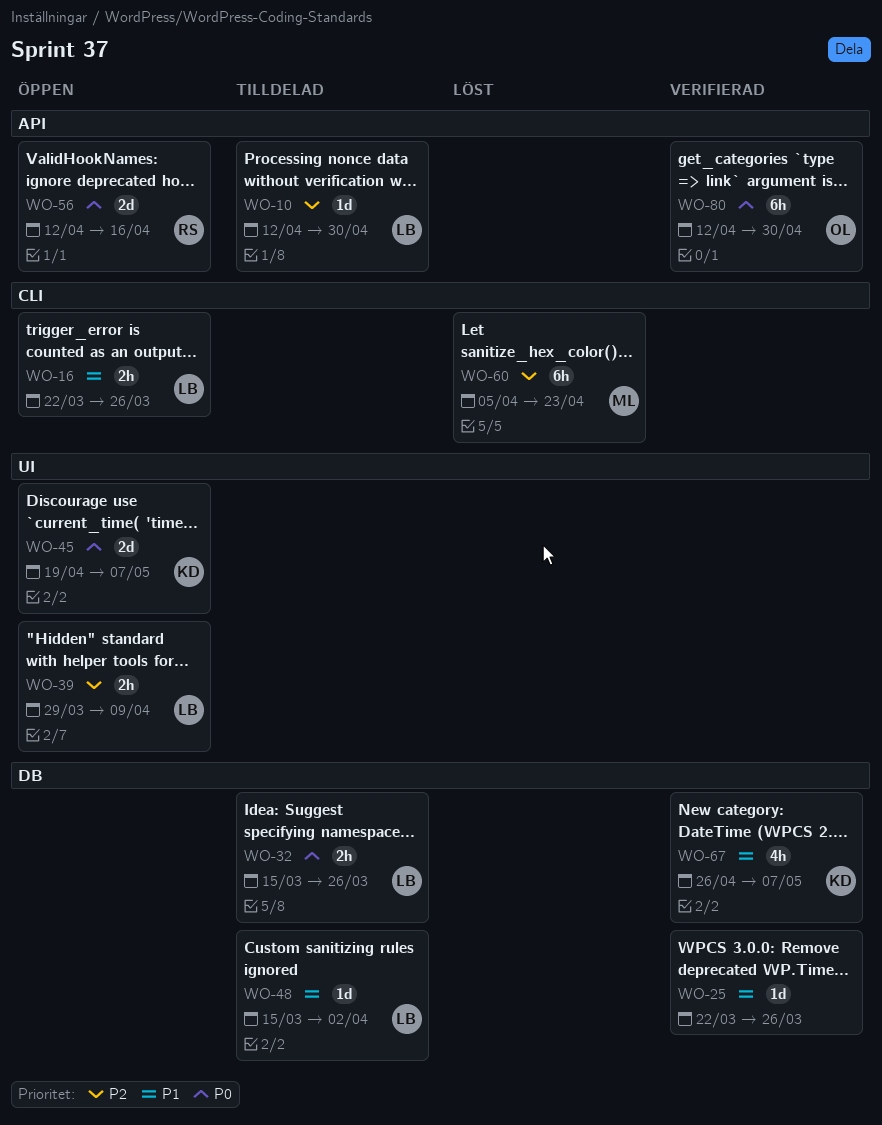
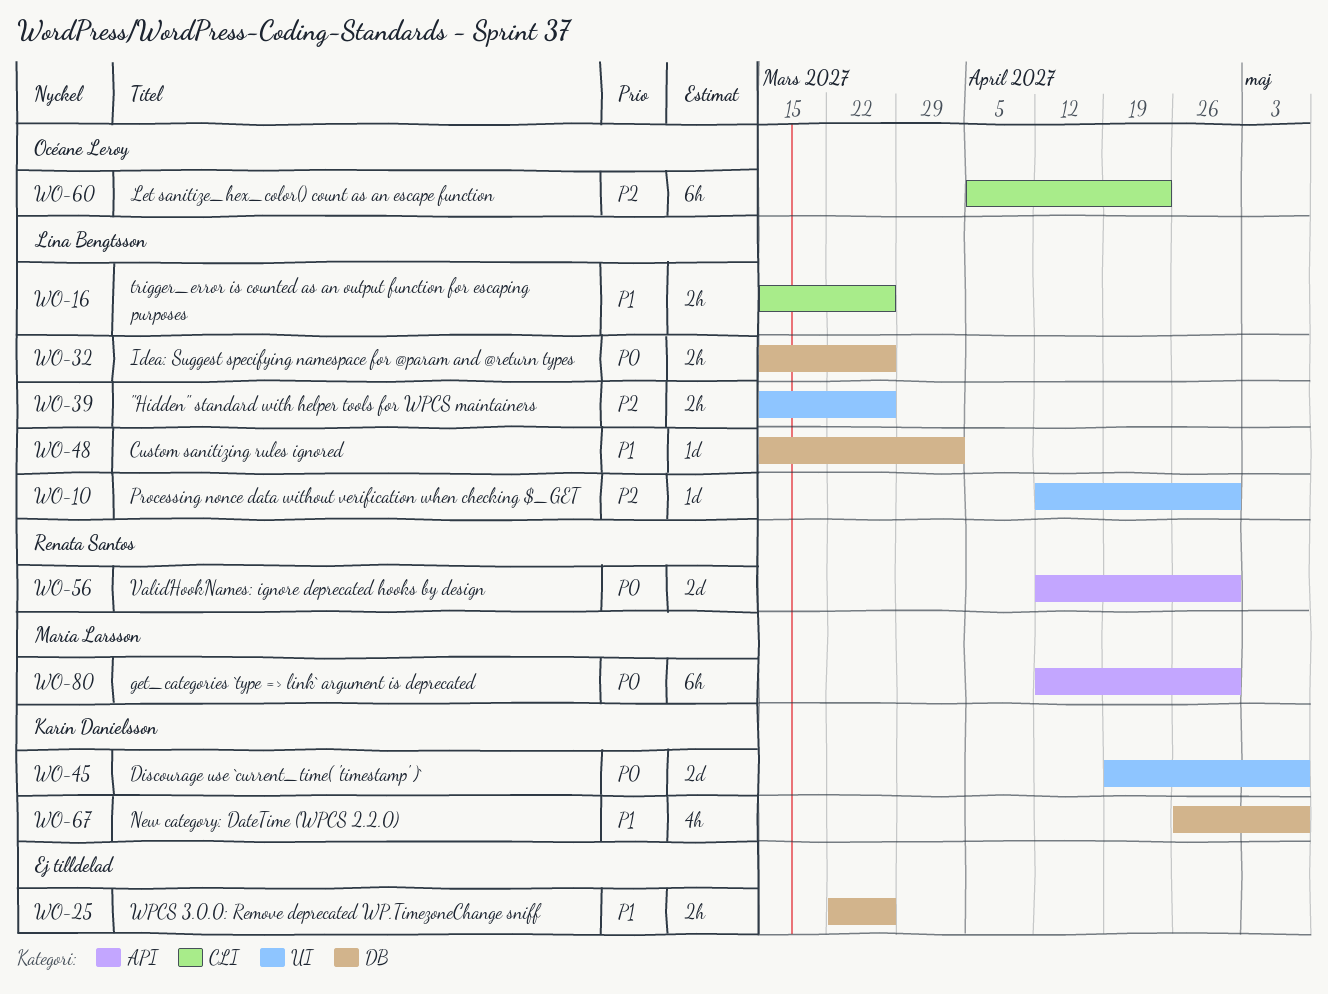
WO-10, label: API -> UI
WO-16, start: Mar 22 -> Mar 15
WO-25, estimate: 1d -> 2h
WO-39, start: Mar 29 -> Mar 15
WO-39, due: Apr 9 -> Mar 26
WO-56, due: Apr 16 -> Apr 30
WO-60, owner: Maria Larsson -> Océane Leroy
WO-80, owner: Océane Leroy -> Maria Larsson

